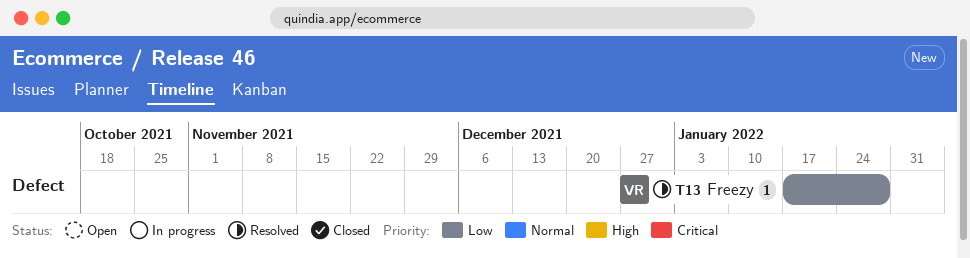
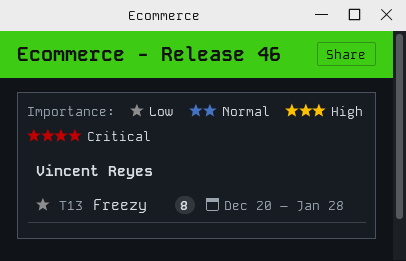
T13, estimate: 1 -> 8
T13, start: Jan 17 -> Dec 20

